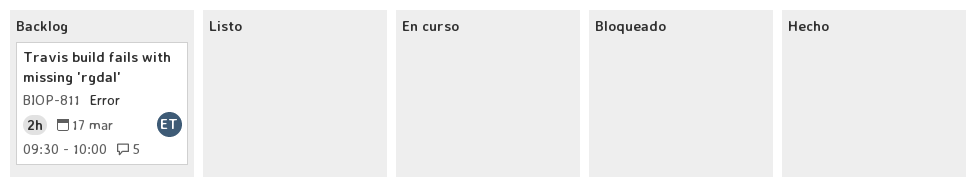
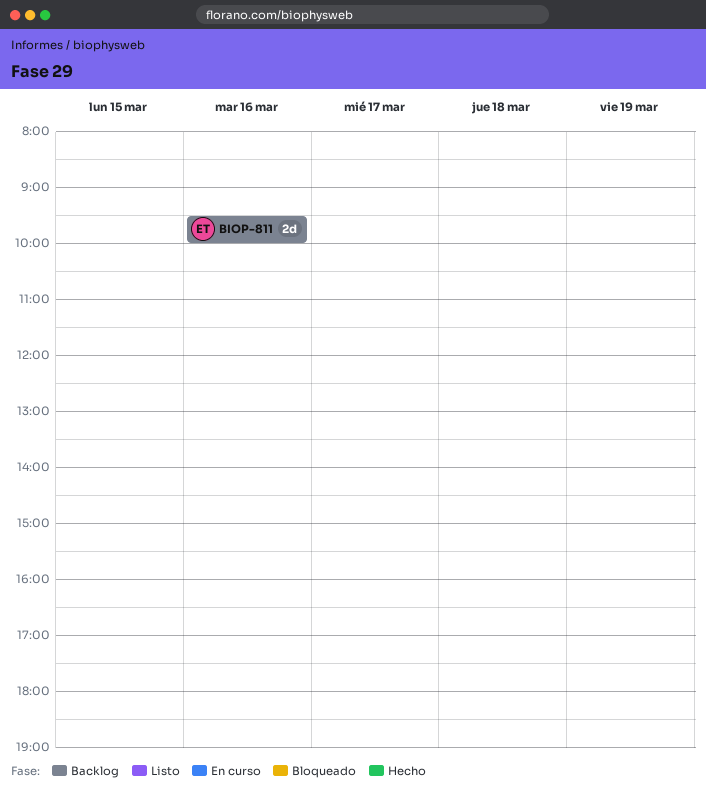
BIOP-811, estimate: 2h -> 2d
BIOP-811, day: Mar 17 -> Mar 16

